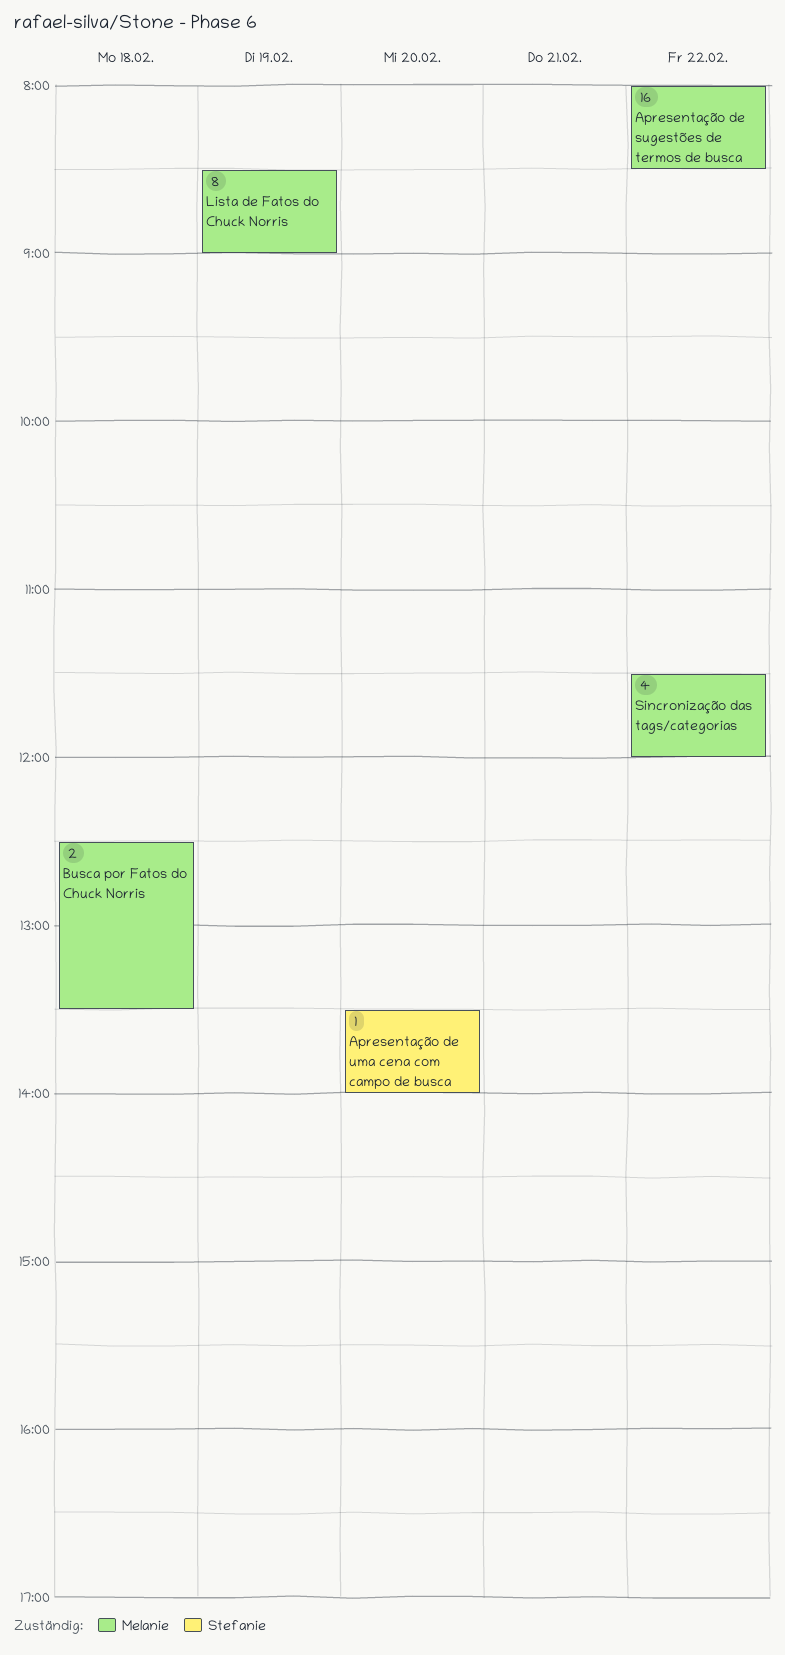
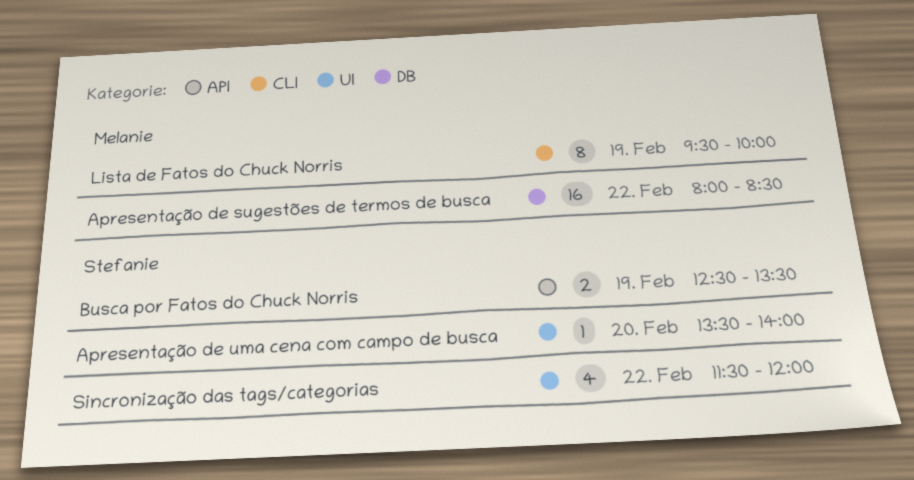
Busca por Fatos do Chuck Norris, owner: Melanie -> Stefanie
Busca por Fatos do Chuck Norris, day: Feb 18 -> Feb 19
Lista de Fatos do Chuck Norris, begins: 08:30 -> 09:30
Lista de Fatos do Chuck Norris, ends: 09:00 -> 10:00
Sincronização das tags/categorias, owner: Melanie -> Stefanie

